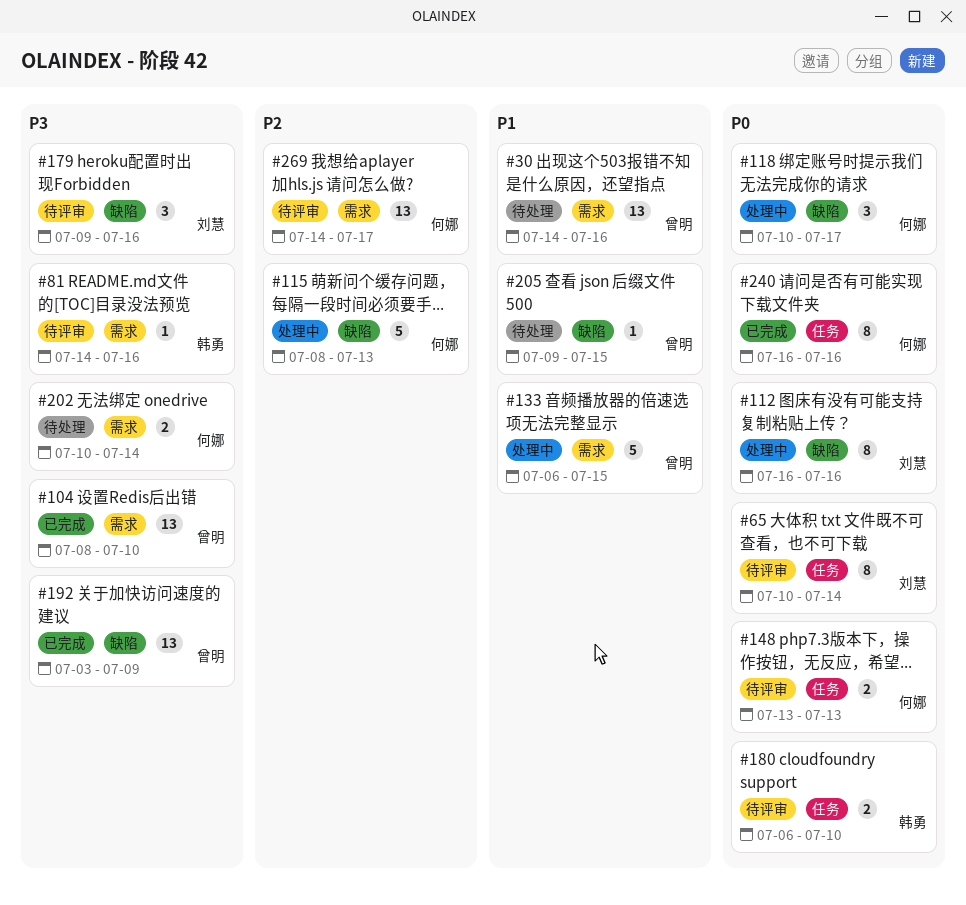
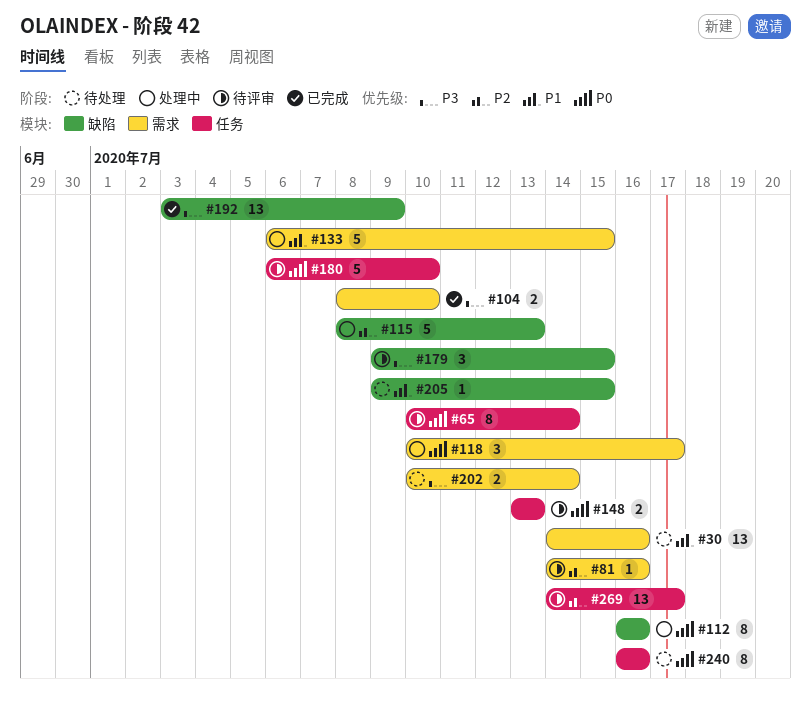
#81, priority: P3 -> P2
#104, estimate: 13 -> 2
#118, label: 缺陷 -> 需求
#179, due: Jul 16 -> Jul 15
#180, estimate: 2 -> 5
#240, status: 已完成 -> 待处理
#269, label: 需求 -> 任务

